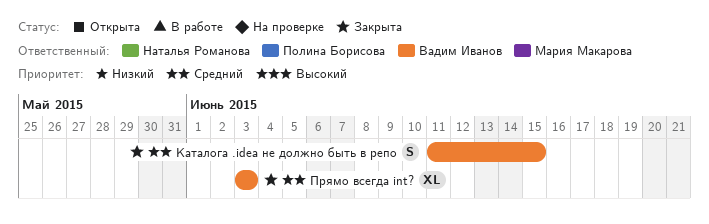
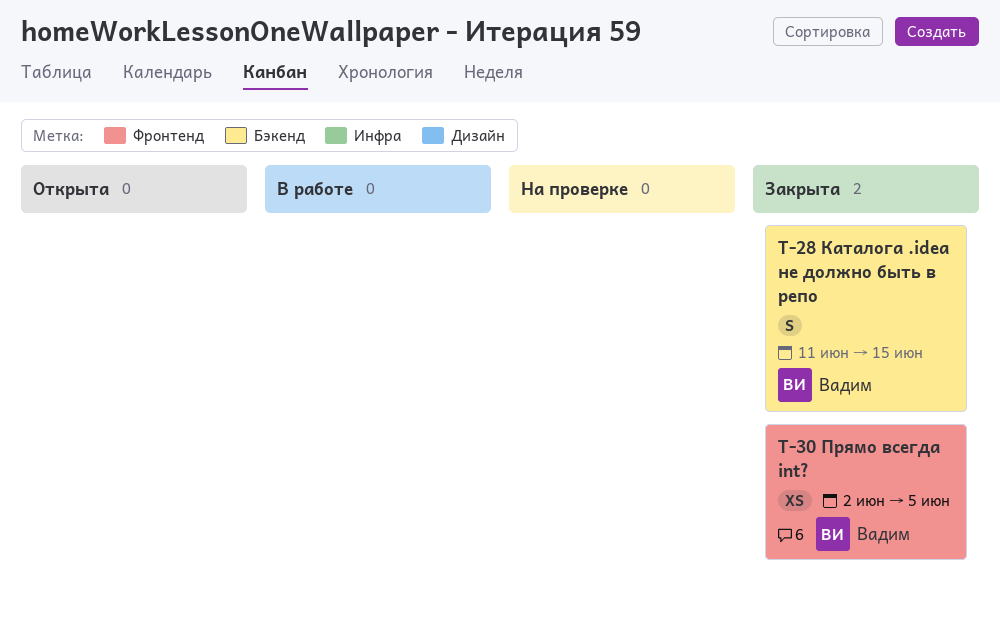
Прямо всегда int?, estimate: XL -> XS
Прямо всегда int?, start: Jun 3 -> Jun 2
Прямо всегда int?, due: Jun 3 -> Jun 5

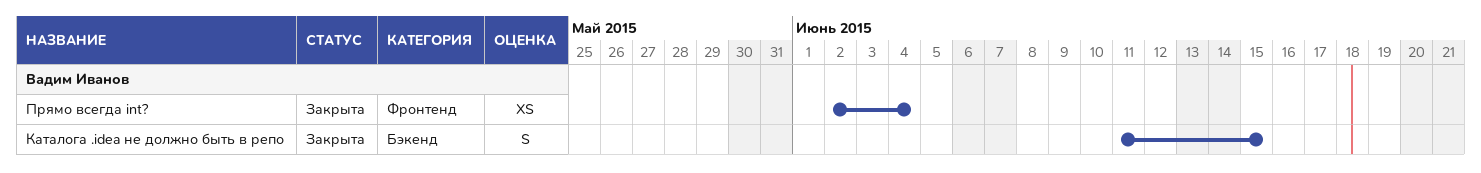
Прямо всегда int?, due: Jun 5 -> Jun 4

